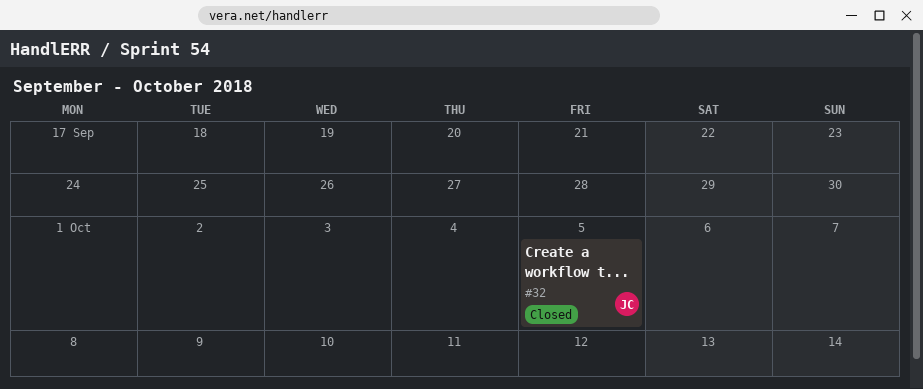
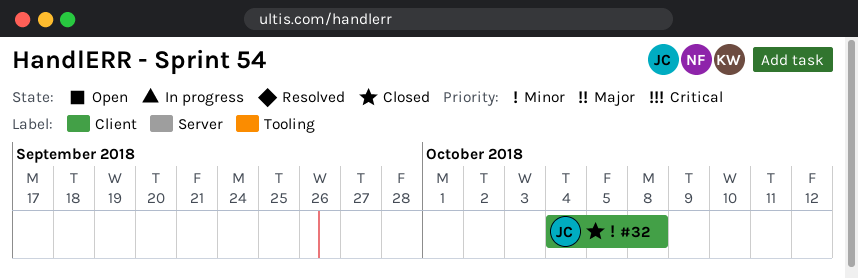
#32, due: Oct 5 -> Oct 8

